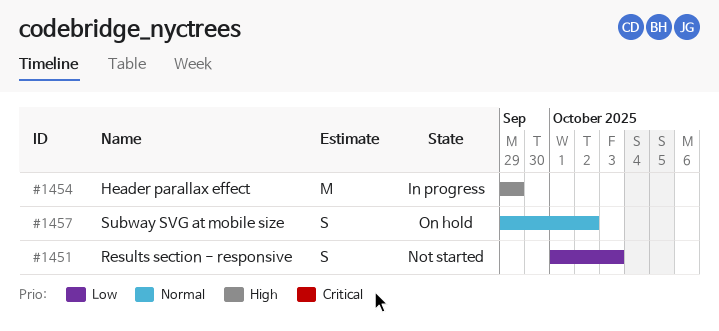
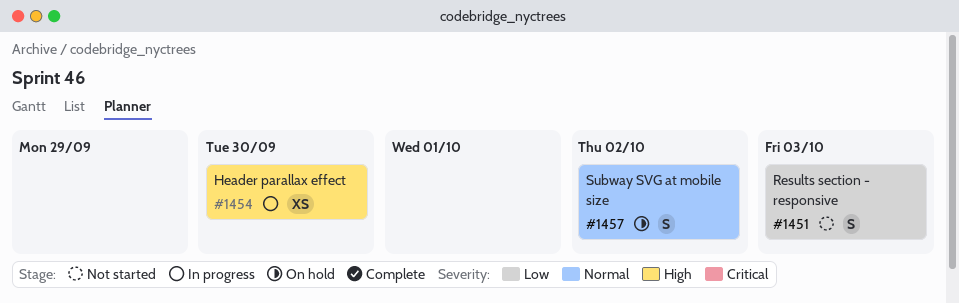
#1454, estimate: M -> XS
#1454, due: Sep 29 -> Sep 30

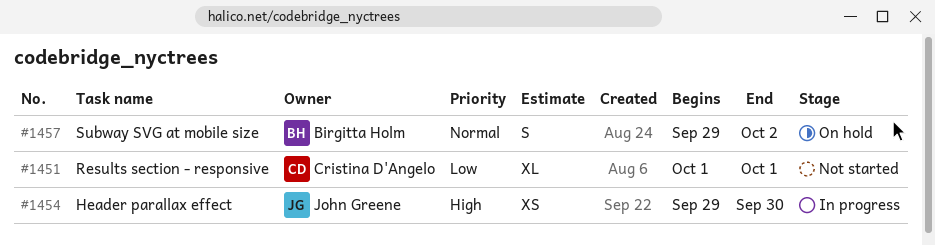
#1451, estimate: S -> XL
#1451, due: Oct 3 -> Oct 1

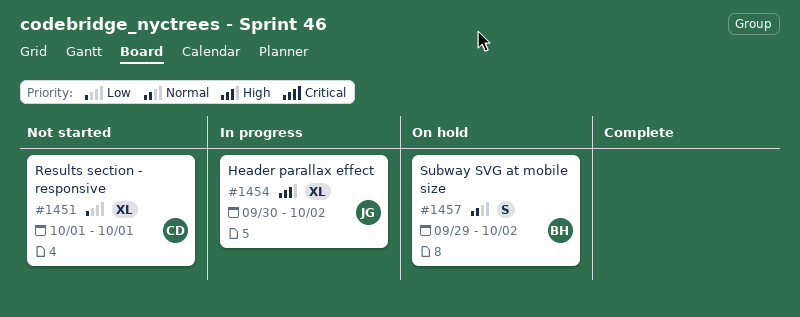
#1454, estimate: XS -> XL
#1454, start: Sep 29 -> Sep 30
#1454, due: Sep 30 -> Oct 2

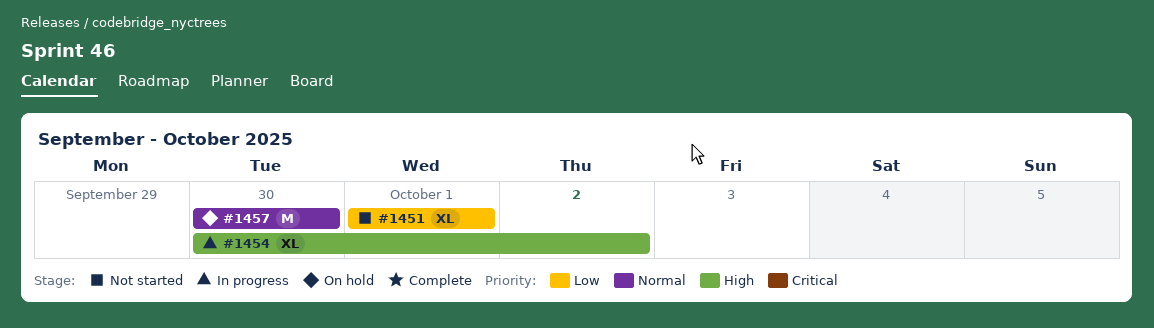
#1457, estimate: S -> M
#1457, start: Sep 29 -> Sep 30
#1457, due: Oct 2 -> Sep 30

